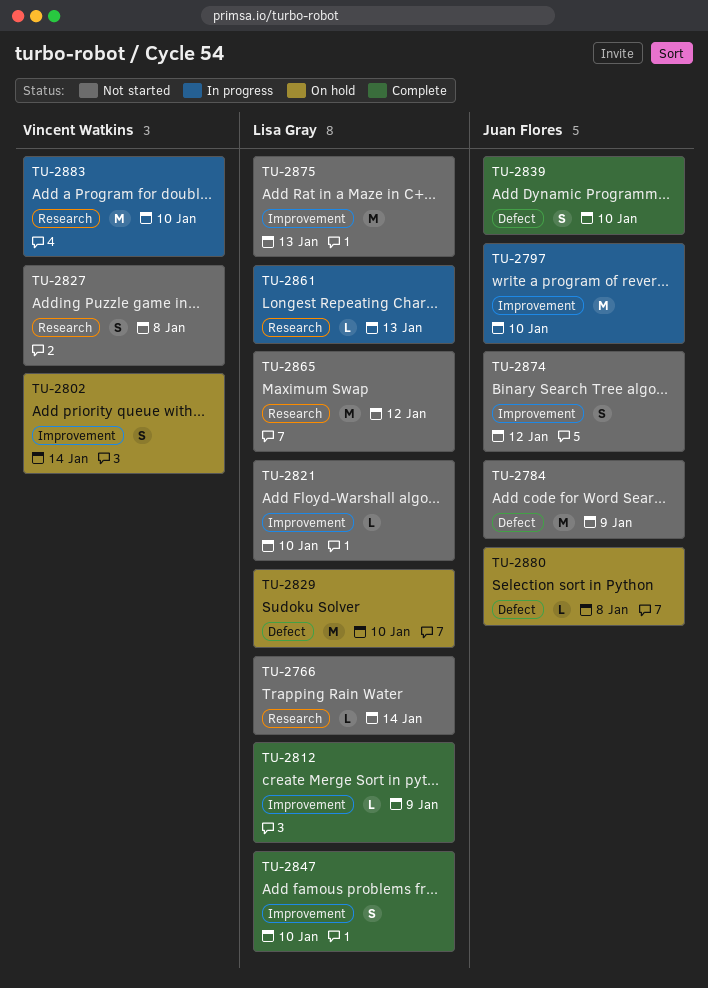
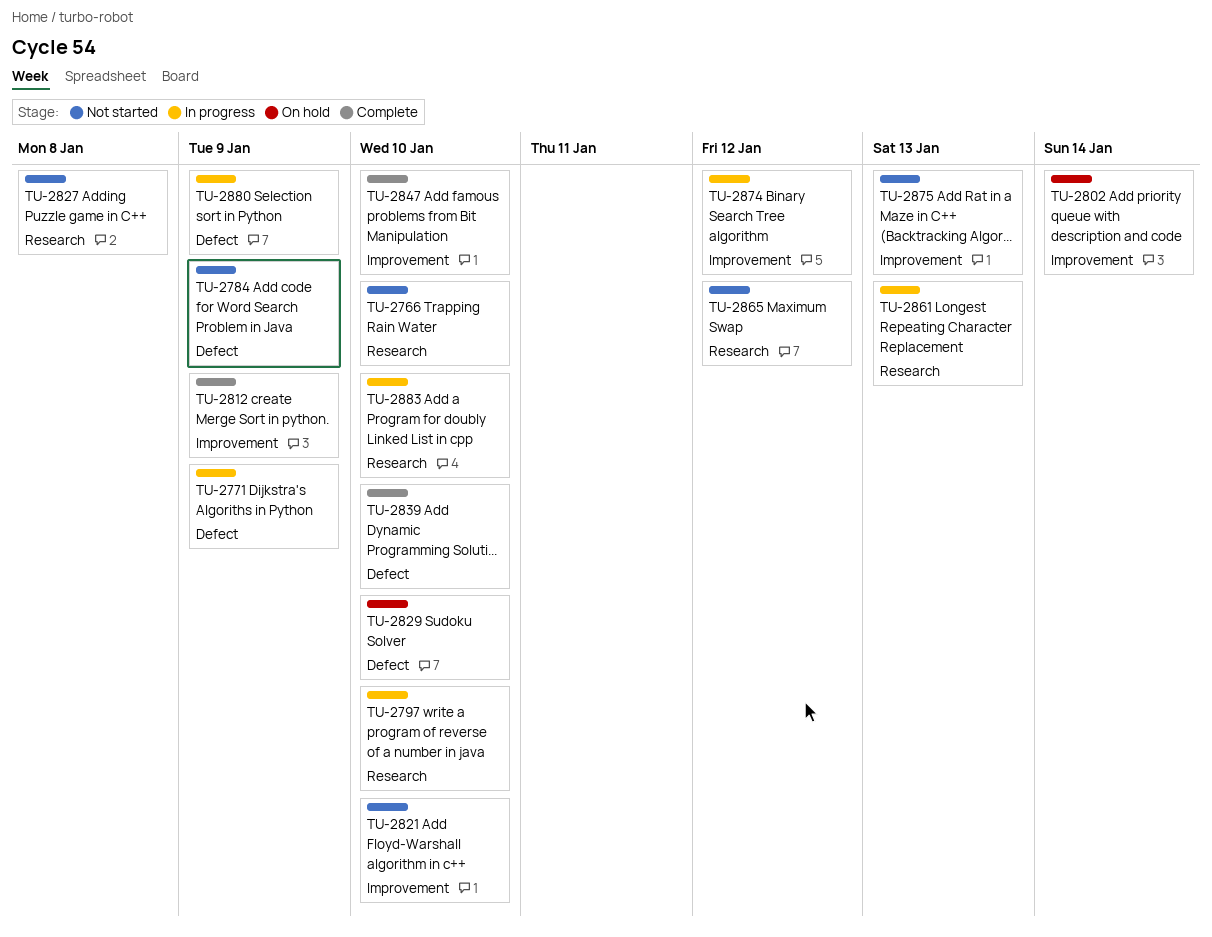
TU-2766, due: Jan 14 -> Jan 10
TU-2771: none -> present
TU-2797, label: Improvement -> Research
TU-2874, status: Not started -> In progress
TU-2880, status: On hold -> In progress
TU-2880, due: Jan 8 -> Jan 9

